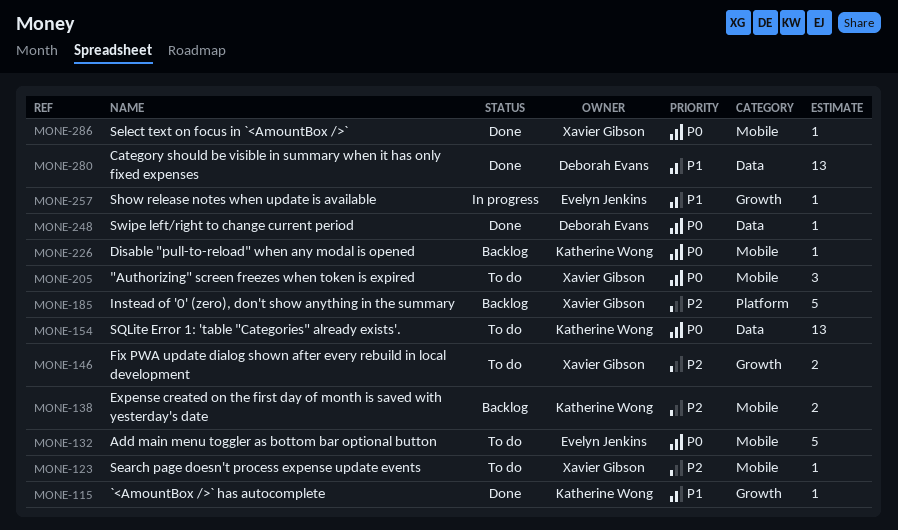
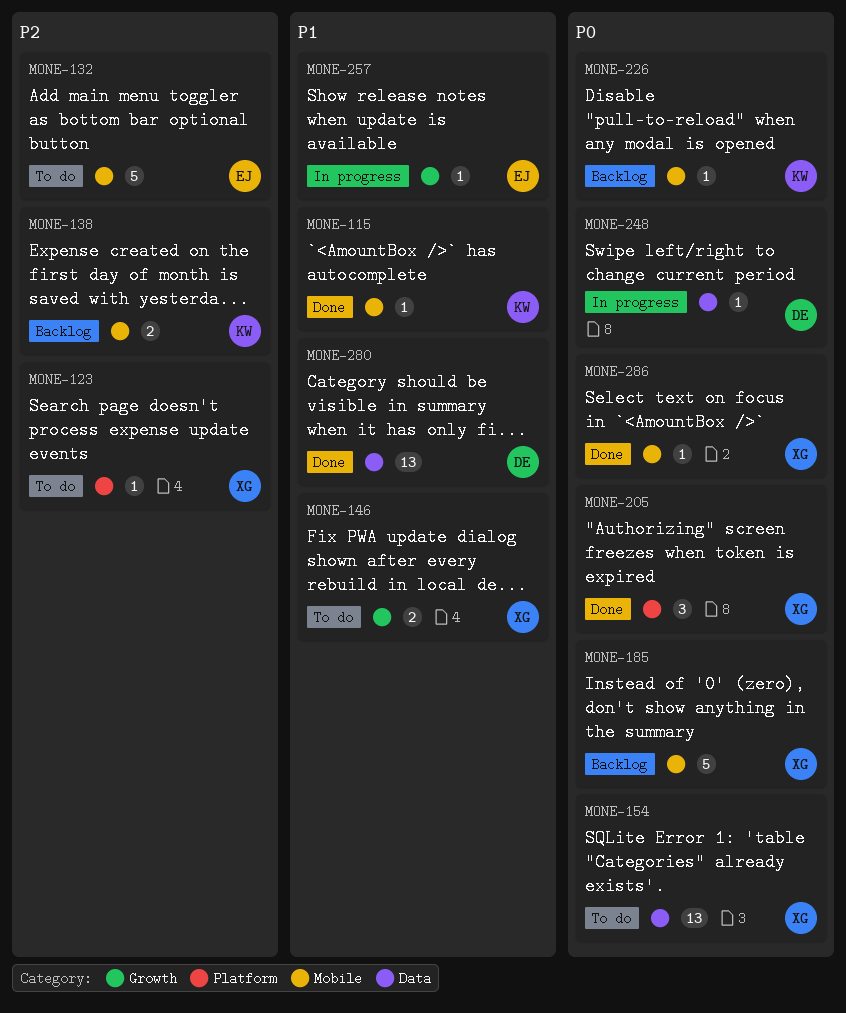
MONE-115, label: Growth -> Mobile
MONE-123, label: Mobile -> Platform
MONE-132, priority: P0 -> P2
MONE-146, priority: P2 -> P1
MONE-154, owner: Katherine Wong -> Xavier Gibson
MONE-185, priority: P2 -> P0
MONE-185, label: Platform -> Mobile
MONE-205, status: To do -> Done
MONE-205, label: Mobile -> Platform
MONE-248, status: Done -> In progress

